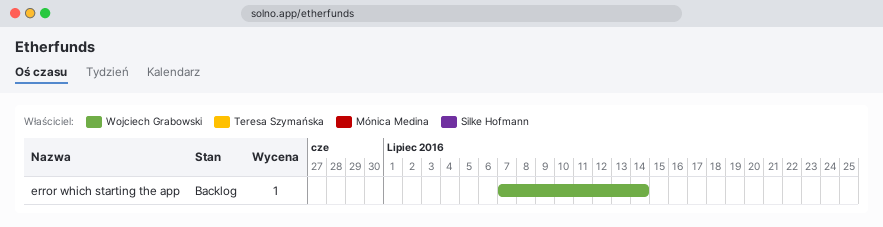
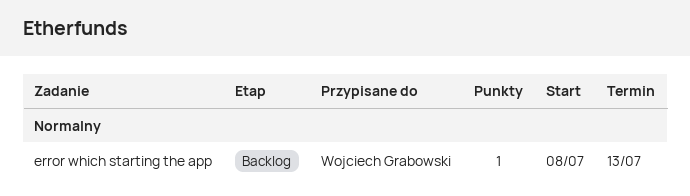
error which starting the app, start: Jul 7 -> Jul 8
error which starting the app, due: Jul 14 -> Jul 13

